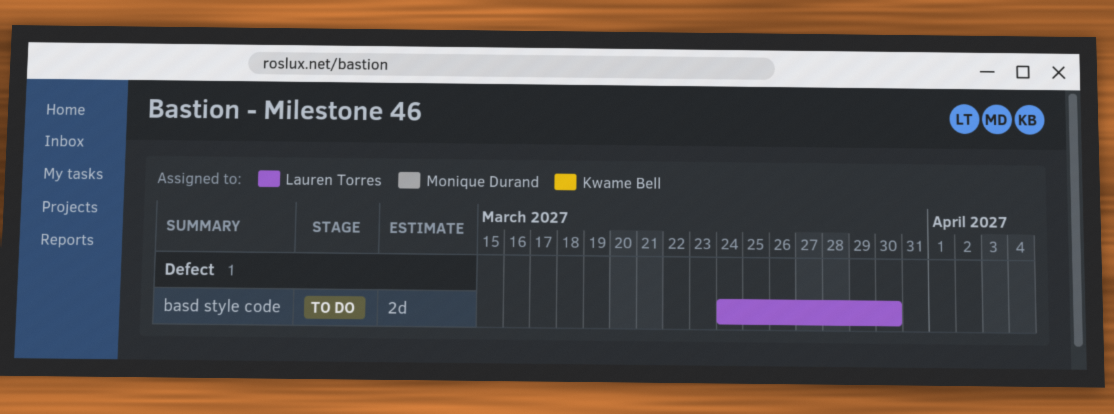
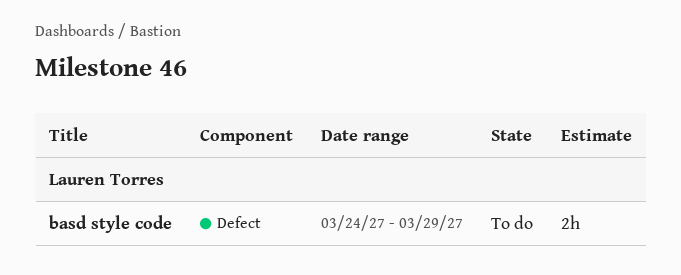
basd style code, estimate: 2d -> 2h
basd style code, due: Mar 30 -> Mar 29

